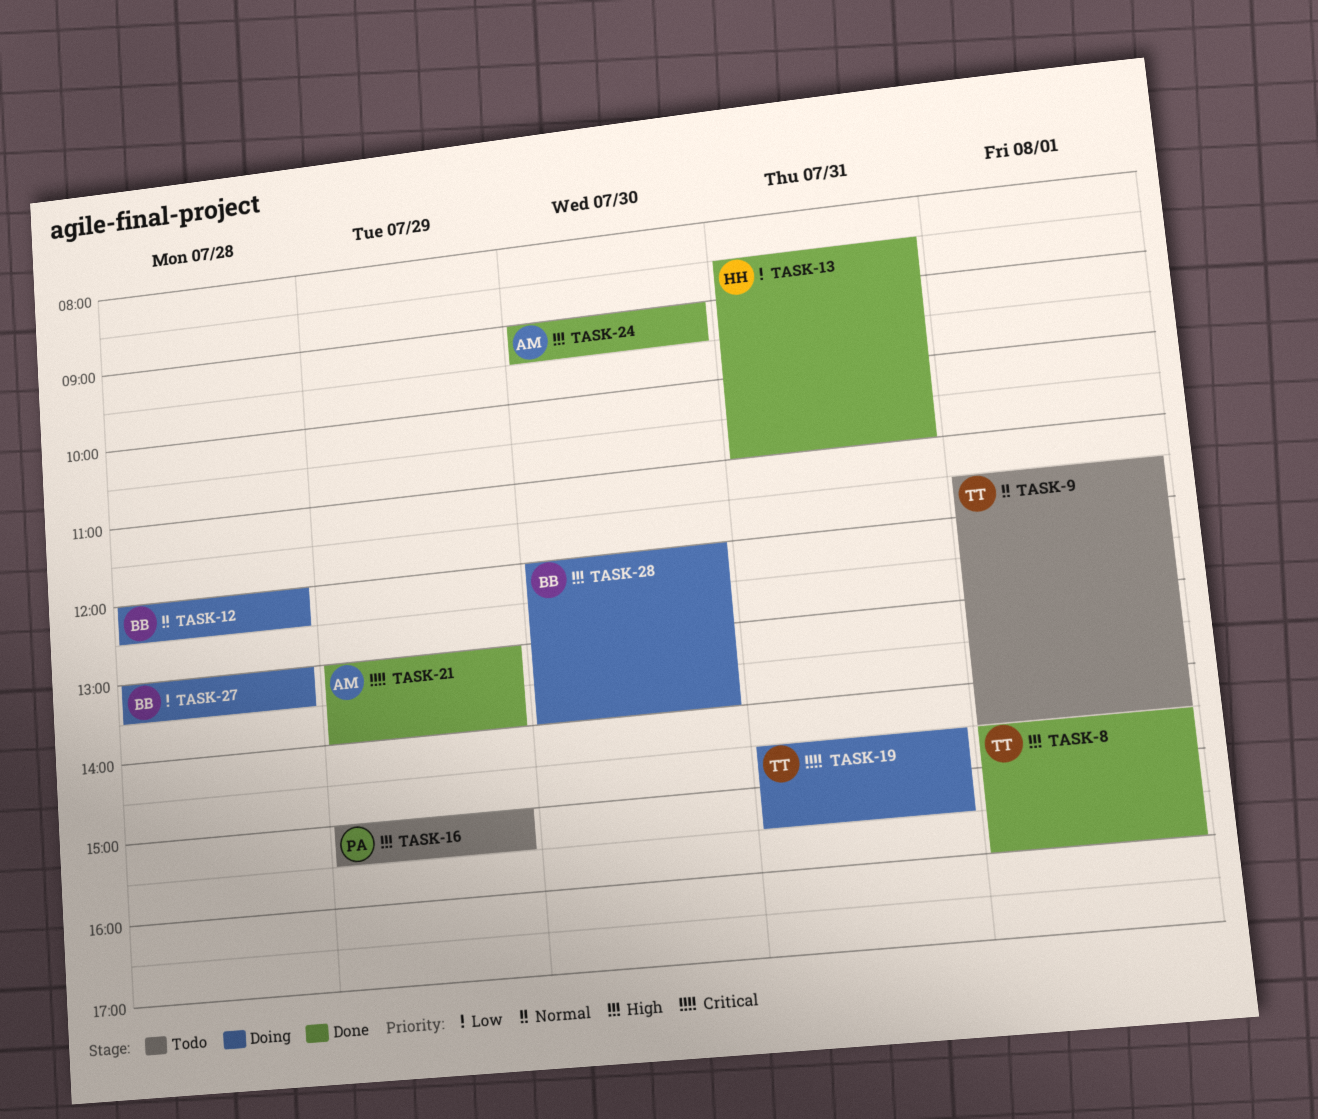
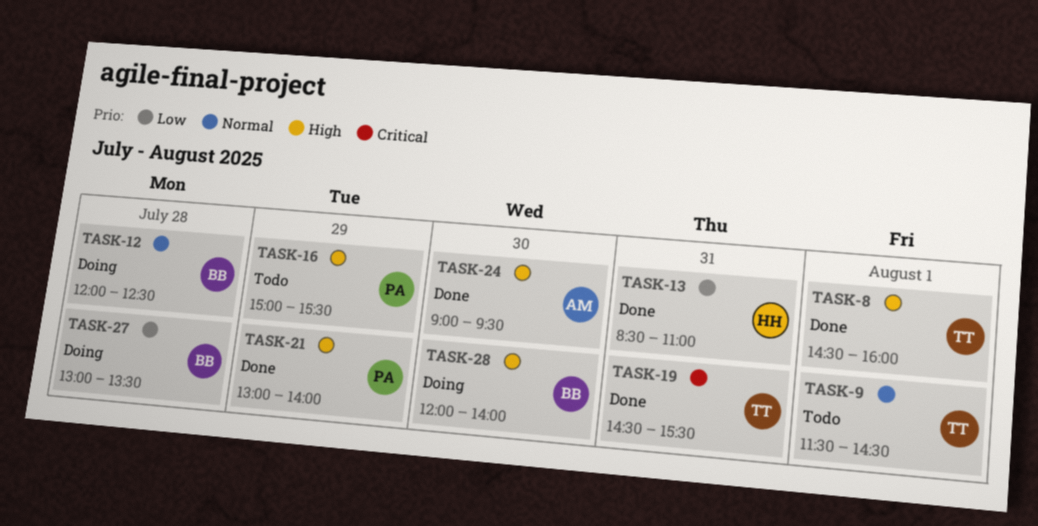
TASK-19, status: Doing -> Done
TASK-21, owner: AM -> PA
TASK-21, priority: Critical -> High

